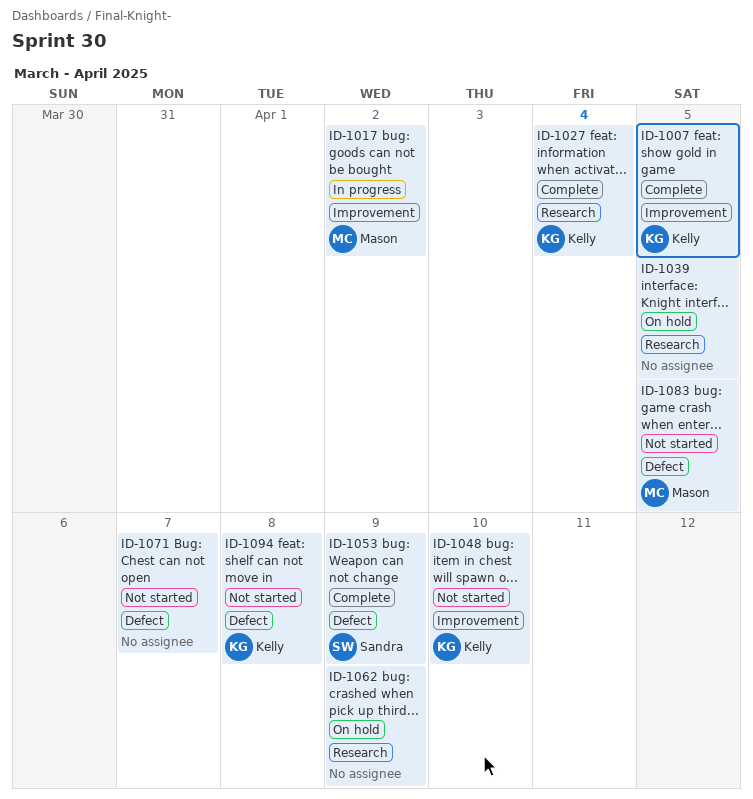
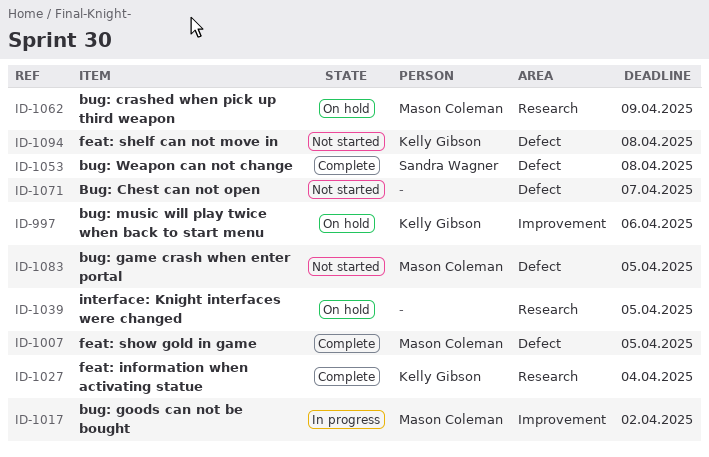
ID-997: none -> present
ID-1007, owner: Kelly Gibson -> Mason Coleman
ID-1007, label: Improvement -> Defect
ID-1048: present -> none
ID-1053, due: Apr 9 -> Apr 8
ID-1062, owner: none -> Mason Coleman

